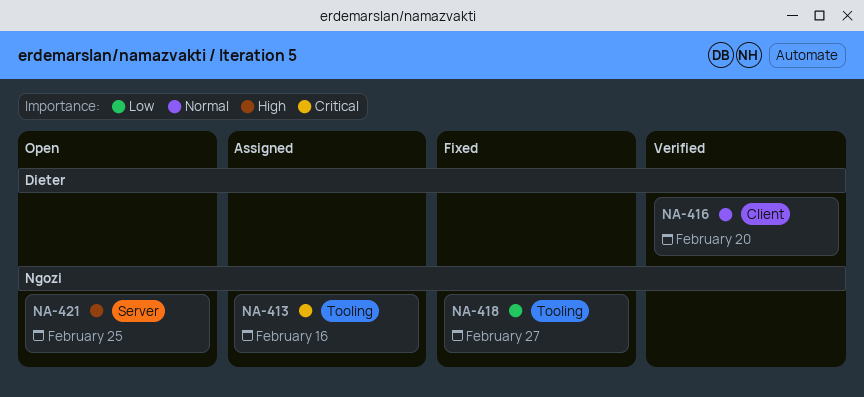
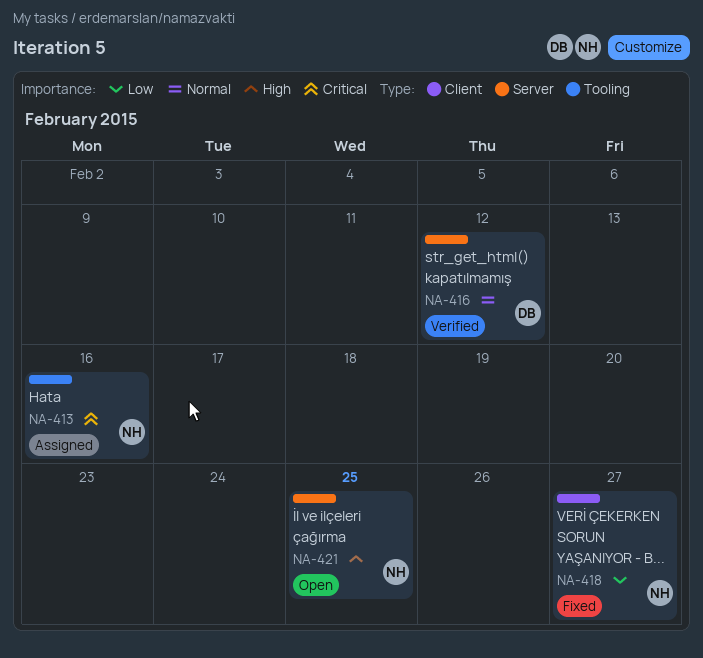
NA-416, label: Client -> Server
NA-416, due: Feb 20 -> Feb 12
NA-418, label: Tooling -> Client

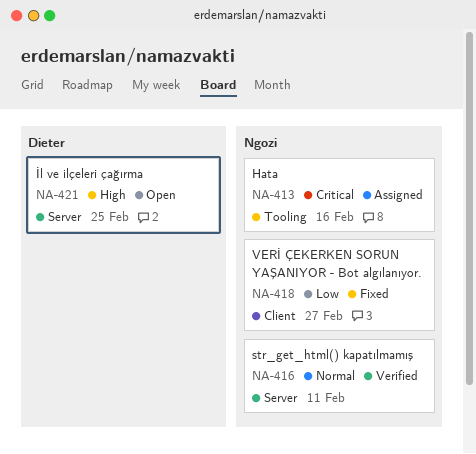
NA-416, owner: Dieter -> Ngozi
NA-416, due: Feb 12 -> Feb 11
NA-421, owner: Ngozi -> Dieter

